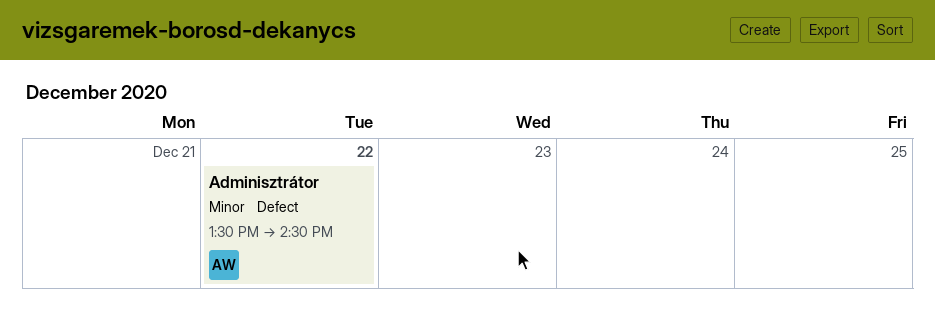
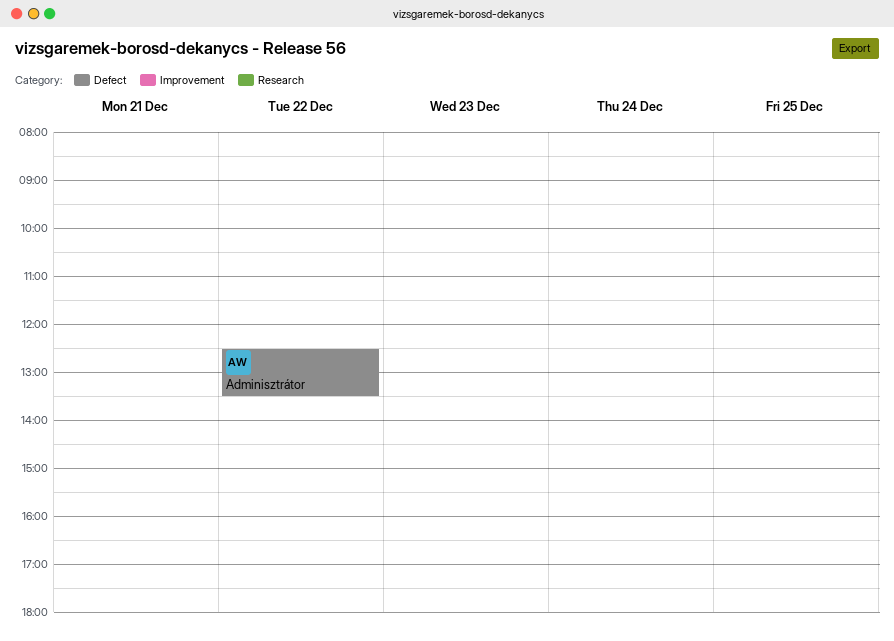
Adminisztrátor, begins: 13:30 -> 12:30
Adminisztrátor, ends: 14:30 -> 13:30

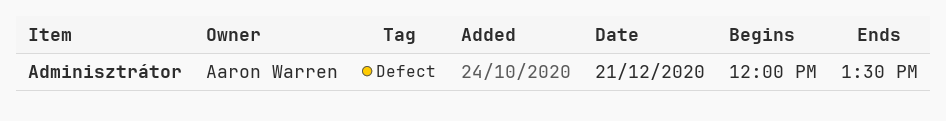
Adminisztrátor, day: Dec 22 -> Dec 21
Adminisztrátor, begins: 12:30 -> 12:00

